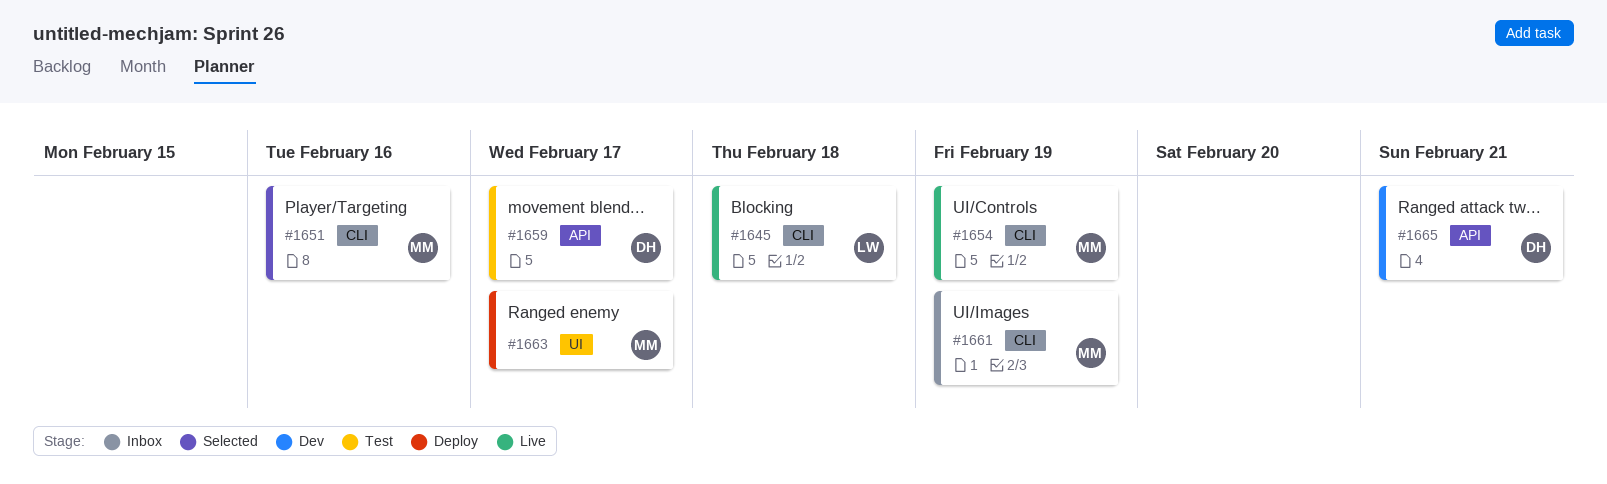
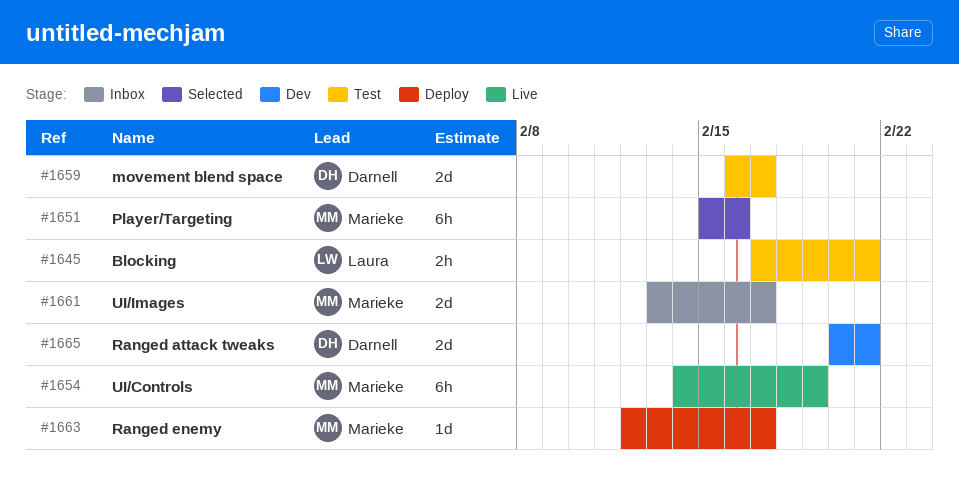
#1645, status: Live -> Test
#1645, due: Feb 18 -> Feb 21
#1661, due: Feb 19 -> Feb 17

